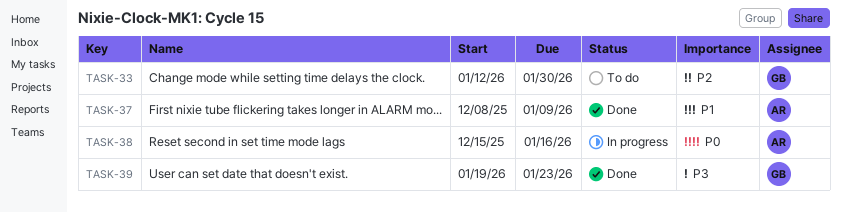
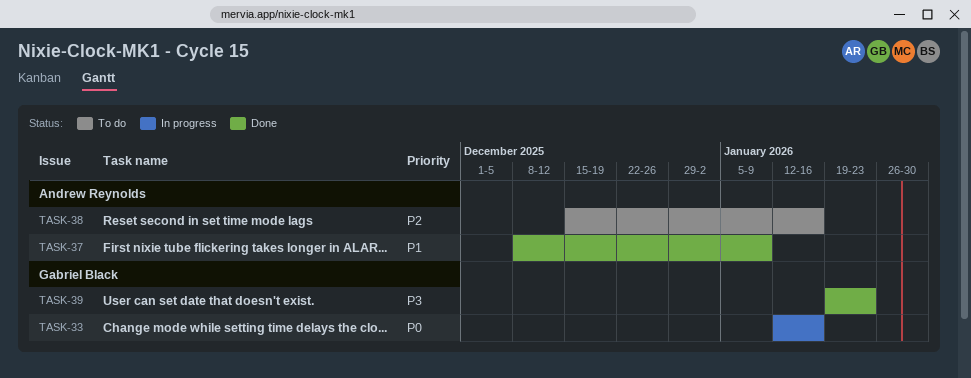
TASK-33, status: To do -> In progress
TASK-33, priority: P2 -> P0
TASK-33, due: Jan 30 -> Jan 16
TASK-38, status: In progress -> To do
TASK-38, priority: P0 -> P2

